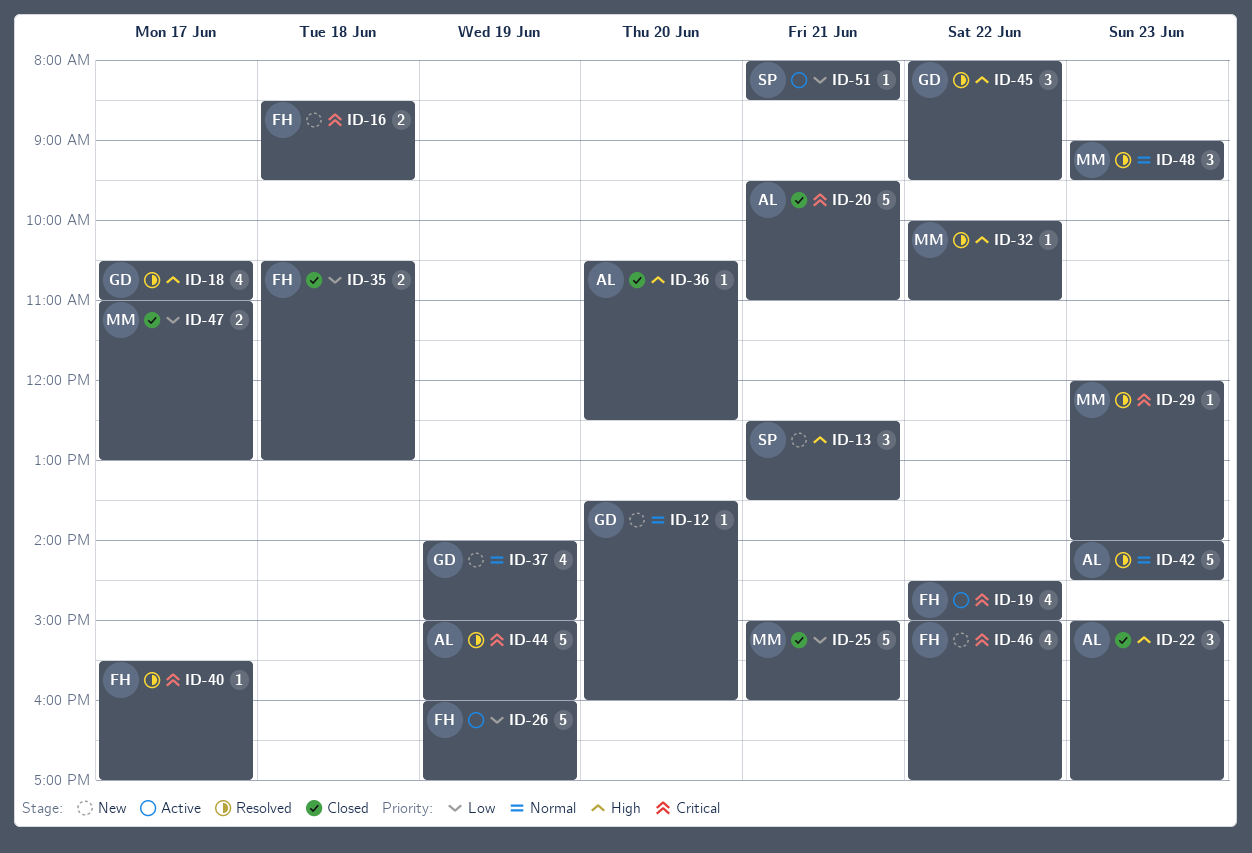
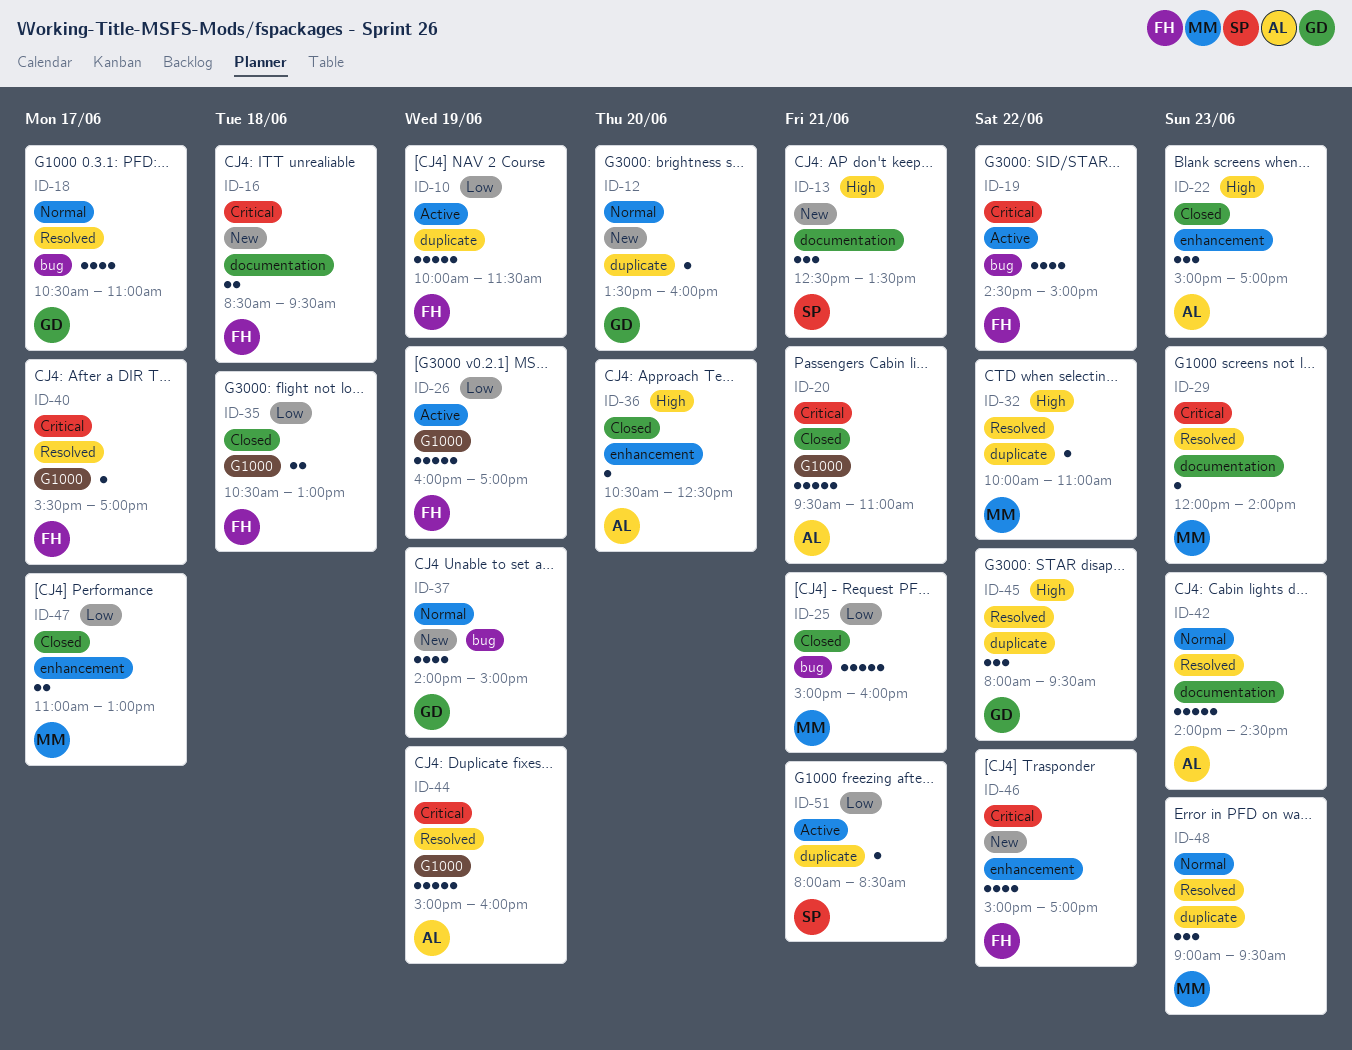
ID-10: none -> present
ID-18, priority: High -> Normal

